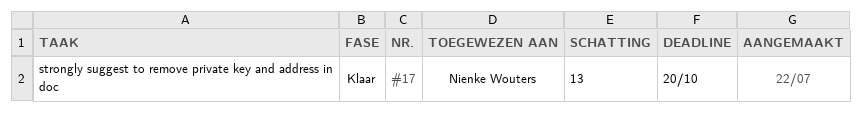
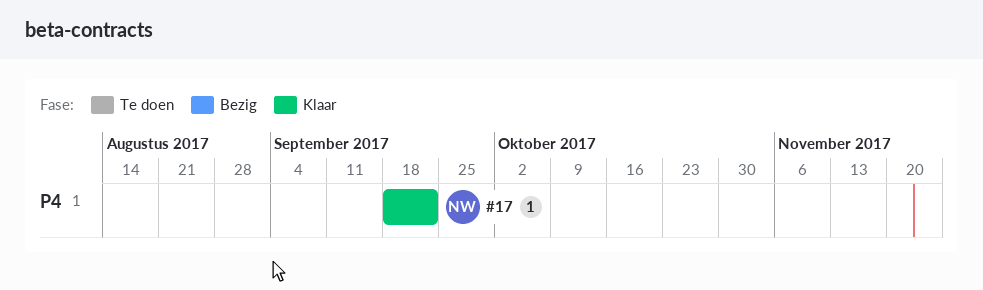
#17, estimate: 13 -> 1
#17, due: Oct 20 -> Sep 22

